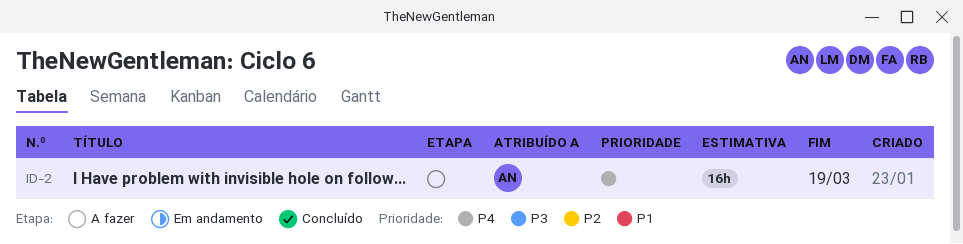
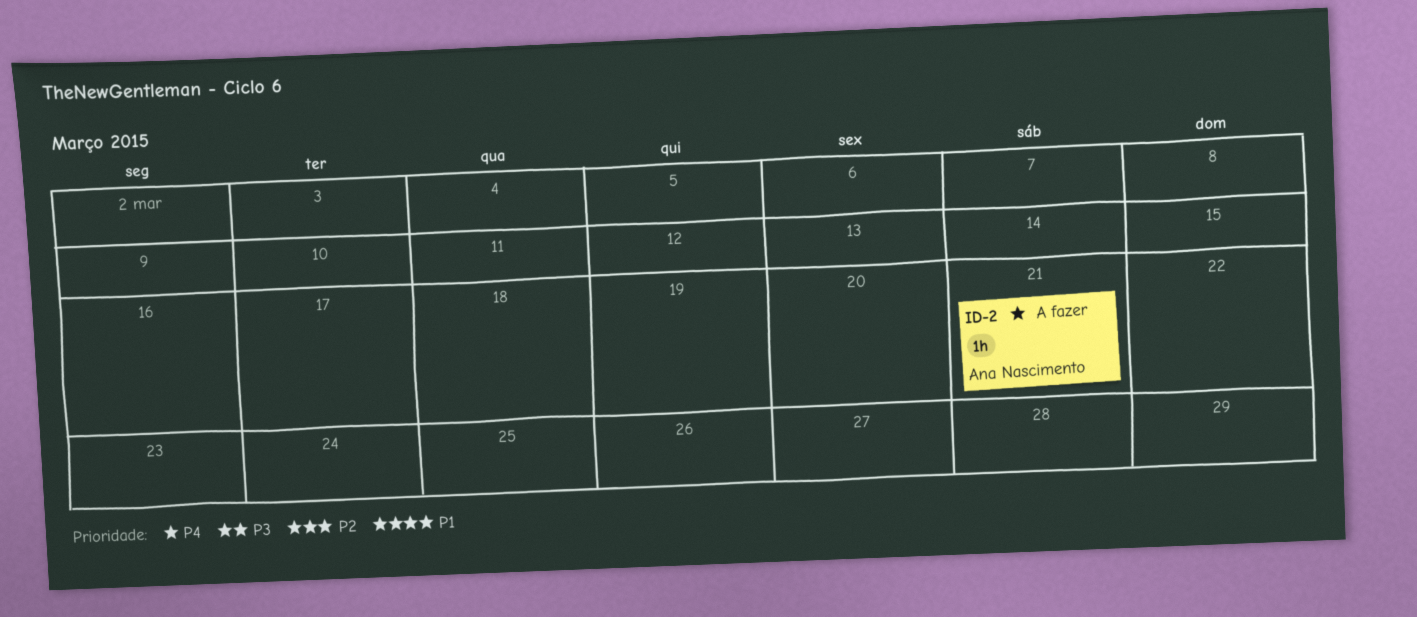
ID-2, estimate: 16h -> 1h
ID-2, due: Mar 19 -> Mar 21

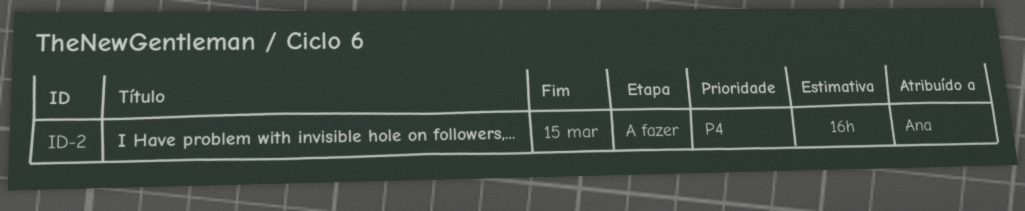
ID-2, estimate: 1h -> 16h
ID-2, due: Mar 21 -> Mar 15

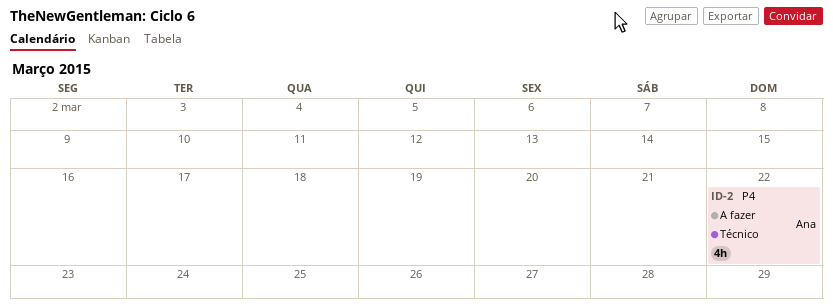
ID-2, estimate: 16h -> 4h
ID-2, due: Mar 15 -> Mar 22

